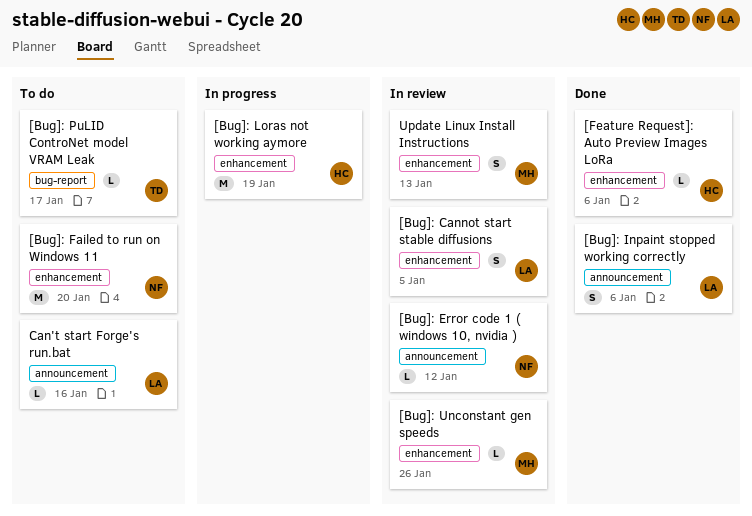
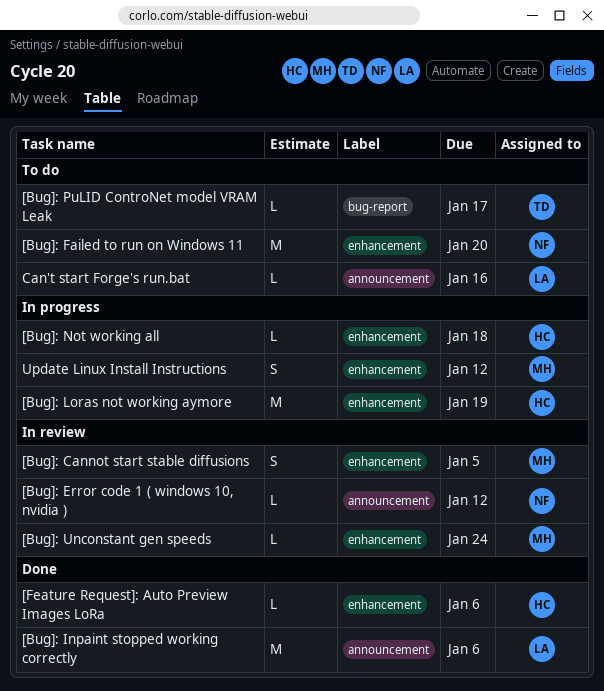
[Bug]: Cannot start stable diffusions, owner: LA -> MH
[Bug]: Inpaint stopped working correctly, estimate: S -> M
[Bug]: Not working all: none -> present
[Bug]: Unconstant gen speeds, due: Jan 26 -> Jan 24
Update Linux Install Instructions, status: In review -> In progress
Update Linux Install Instructions, due: Jan 13 -> Jan 12

